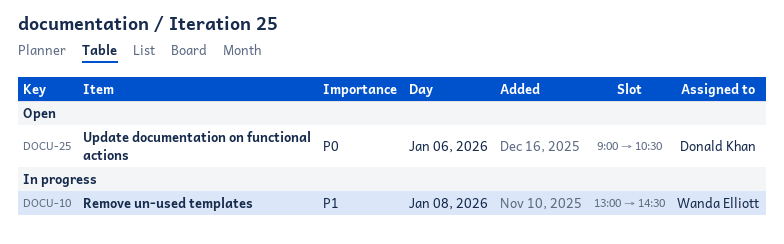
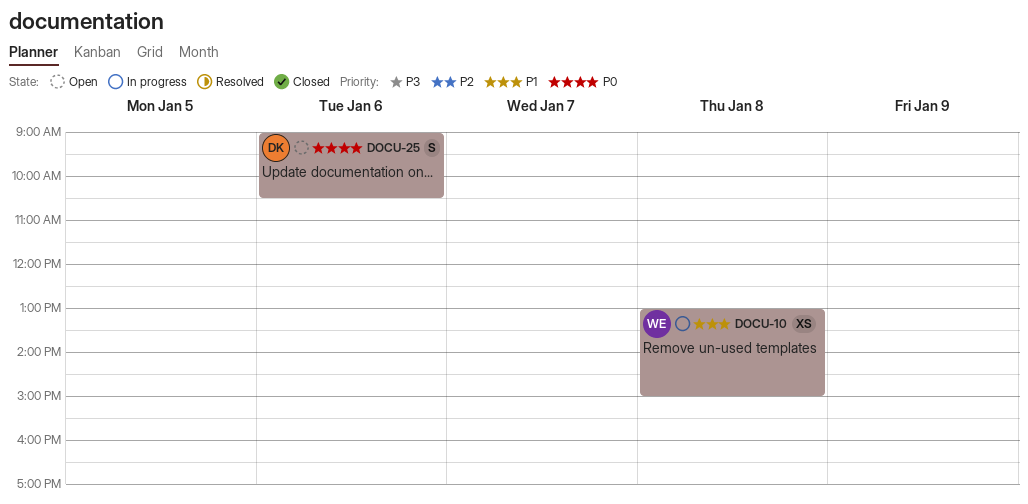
DOCU-10, ends: 14:30 -> 15:00

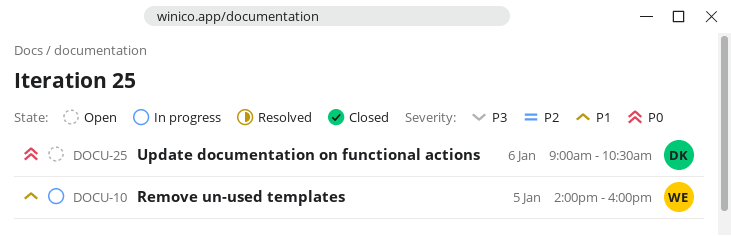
DOCU-10, day: Jan 8 -> Jan 5
DOCU-10, begins: 13:00 -> 14:00
DOCU-10, ends: 15:00 -> 16:00

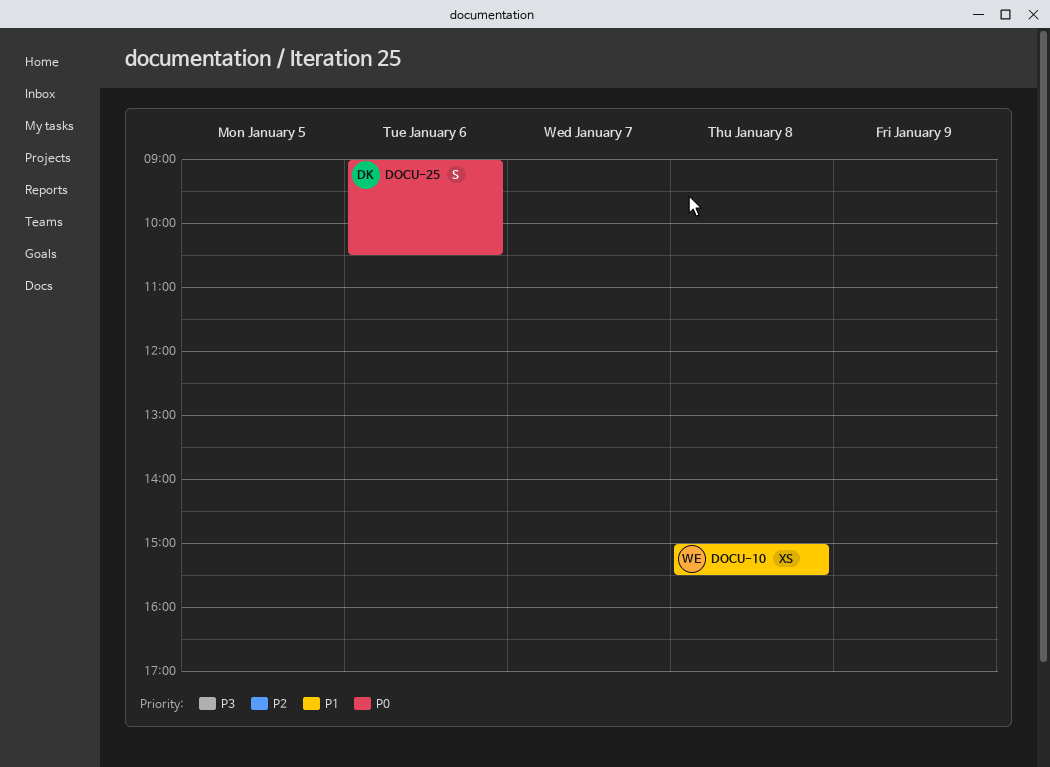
DOCU-10, day: Jan 5 -> Jan 8
DOCU-10, begins: 14:00 -> 15:00
DOCU-10, ends: 16:00 -> 15:30

